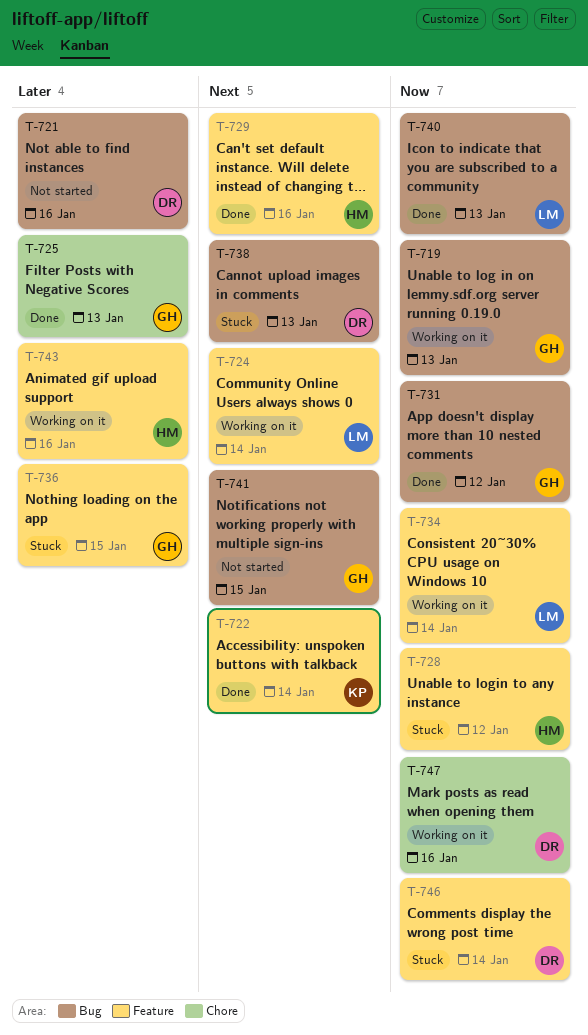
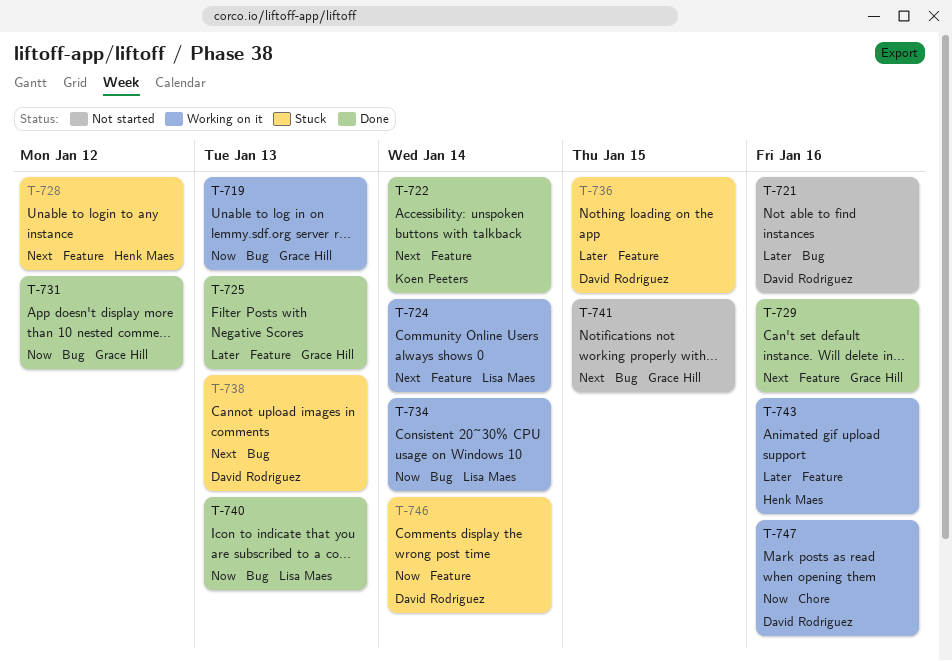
T-725, label: Chore -> Feature
T-728, priority: Now -> Next
T-729, owner: Henk Maes -> Grace Hill
T-734, label: Feature -> Bug
T-736, owner: Grace Hill -> David Rodriguez

